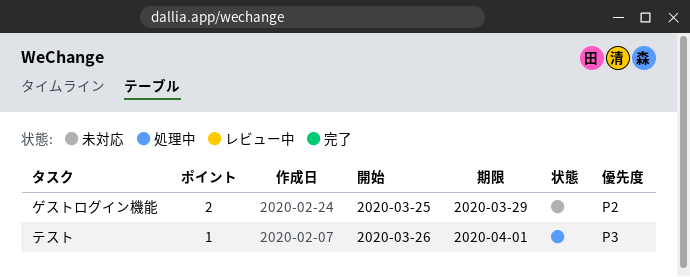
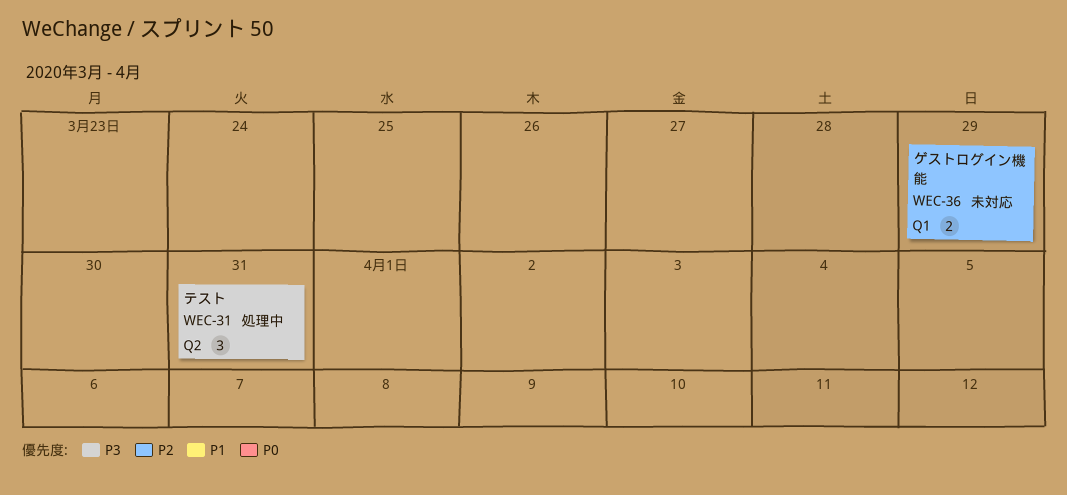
テスト, estimate: 1 -> 3
テスト, due: Apr 1 -> Mar 31

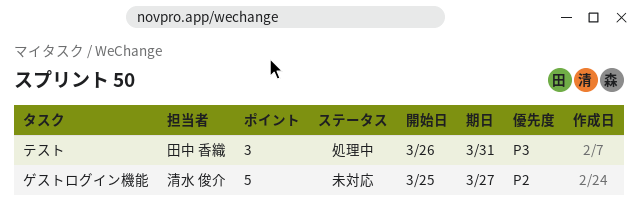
ゲストログイン機能, estimate: 2 -> 5
ゲストログイン機能, due: Mar 29 -> Mar 27

